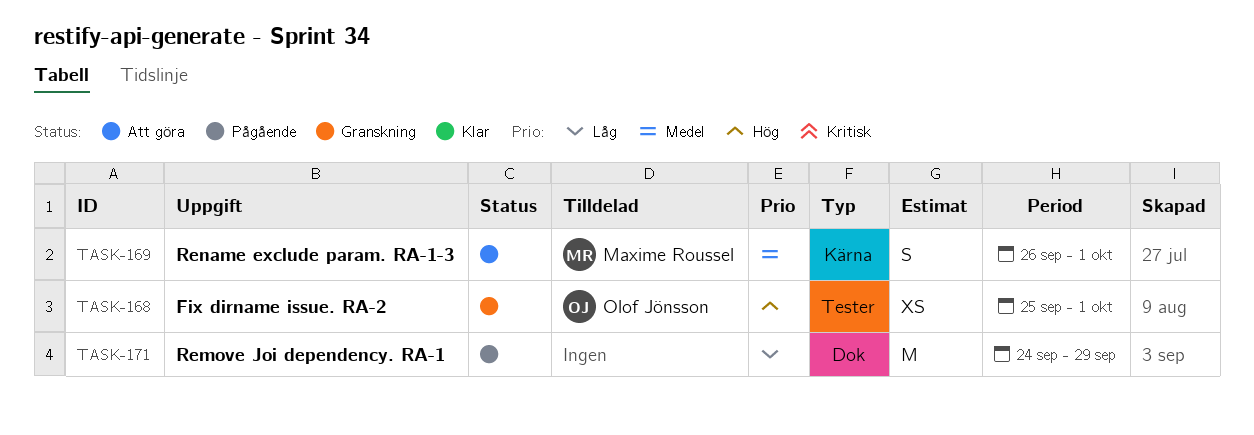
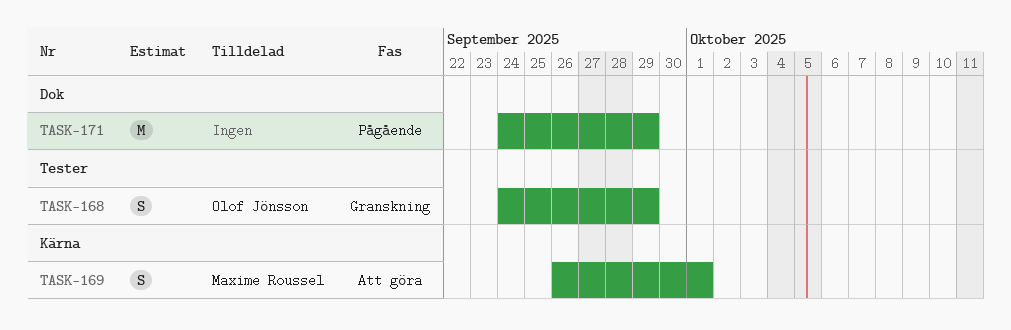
TASK-168, estimate: XS -> S
TASK-168, start: Sep 25 -> Sep 24
TASK-168, due: Oct 1 -> Sep 29

